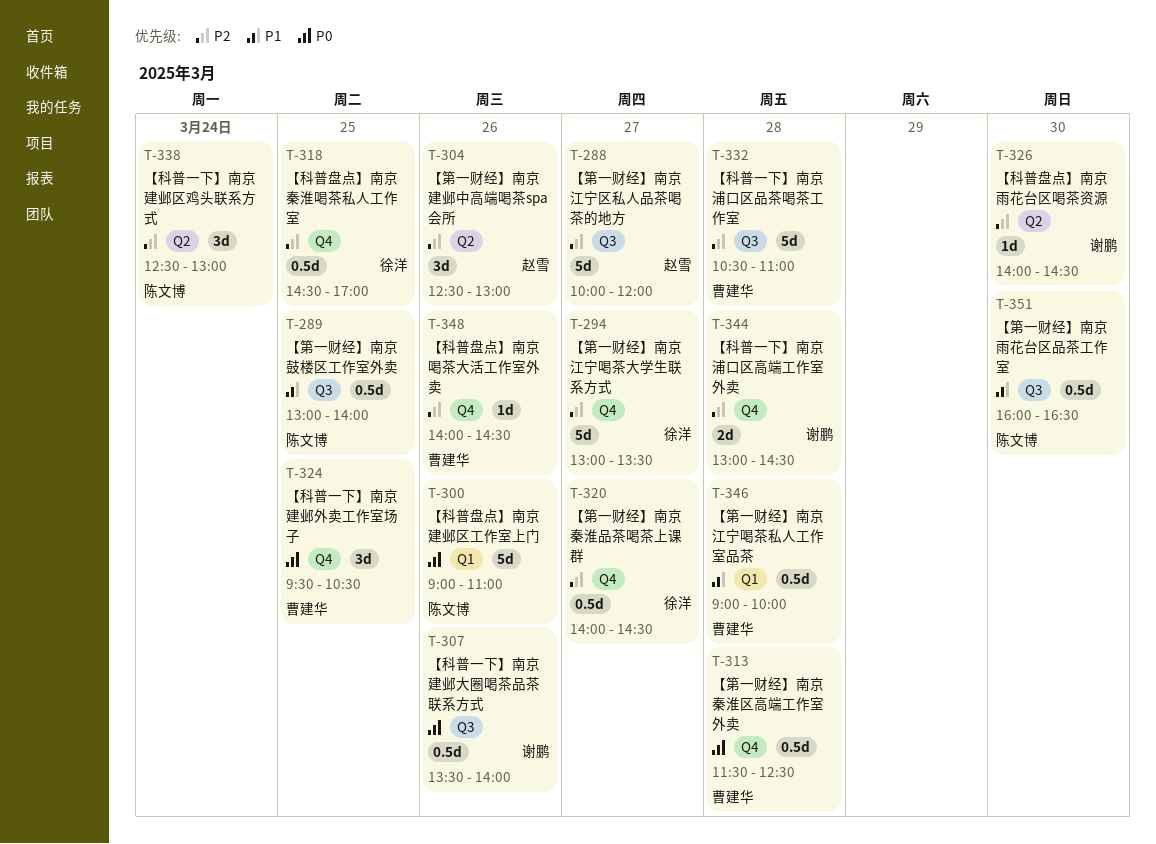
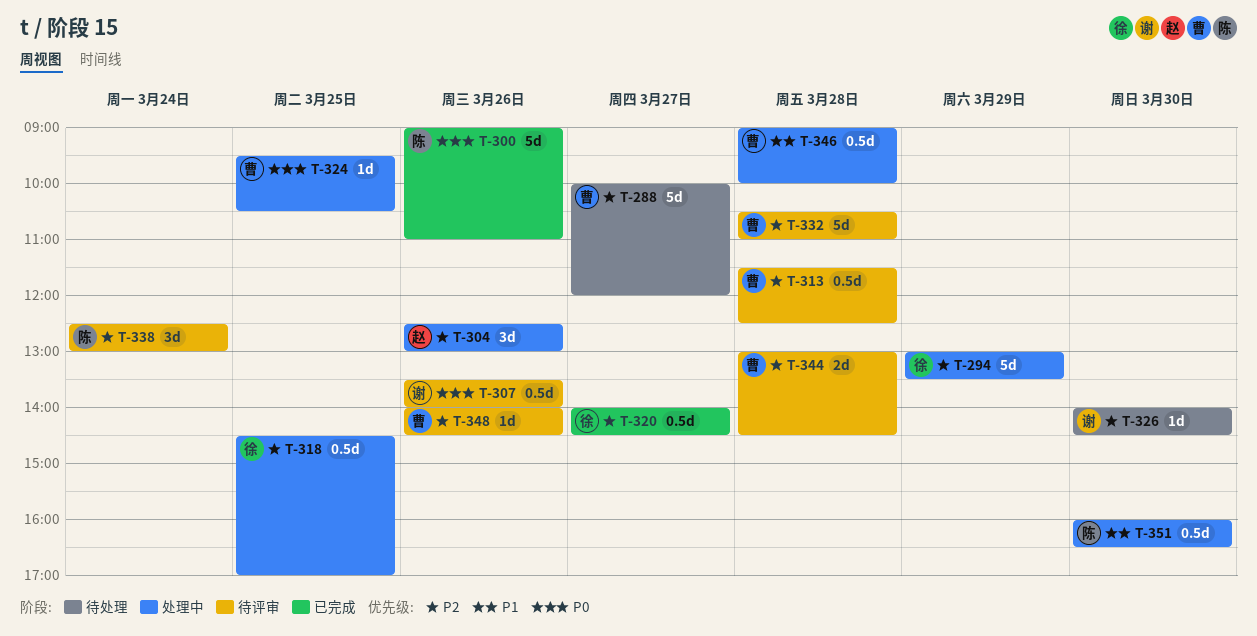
T-288, owner: 赵雪 -> 曹建华
T-289: present -> none
T-294, day: Mar 27 -> Mar 29
T-313, priority: P0 -> P2
T-324, estimate: 3d -> 1d
T-344, owner: 谢鹏 -> 曹建华

